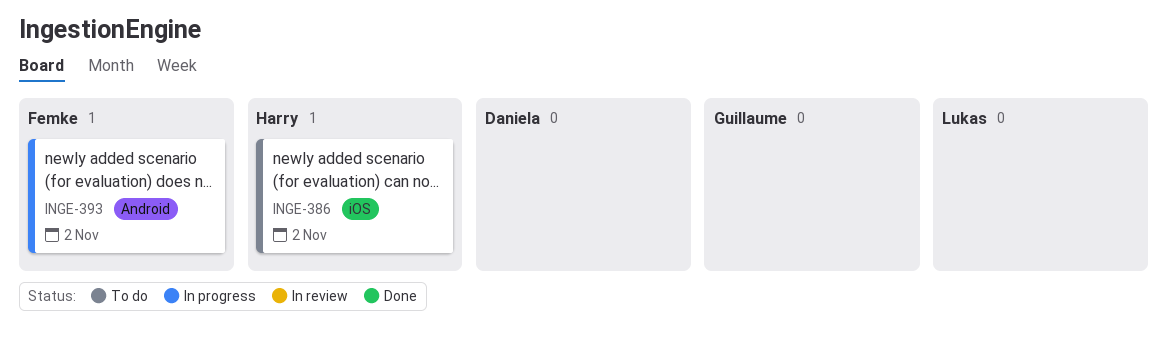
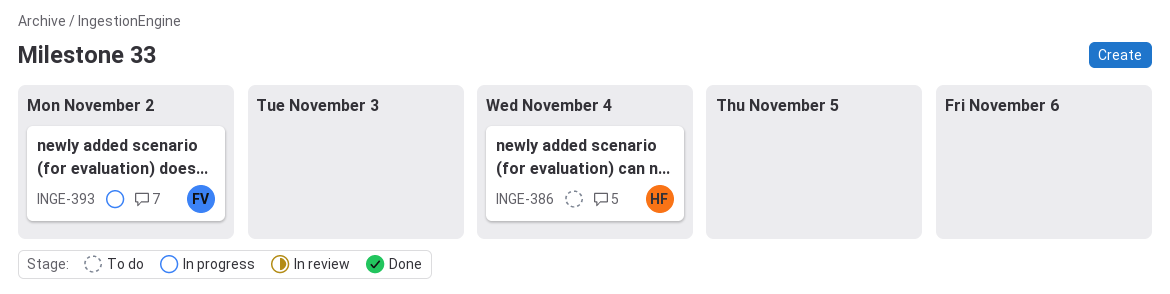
INGE-386, due: Nov 2 -> Nov 4

